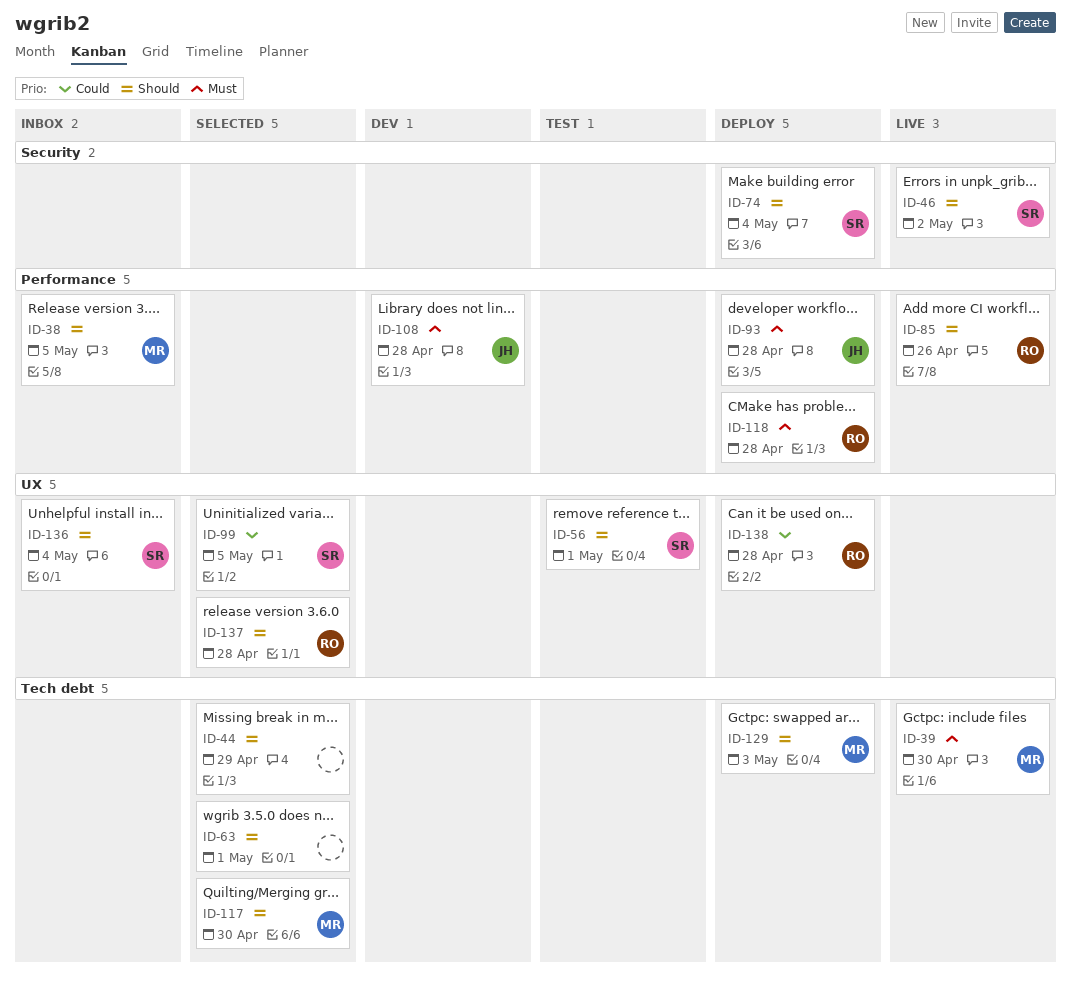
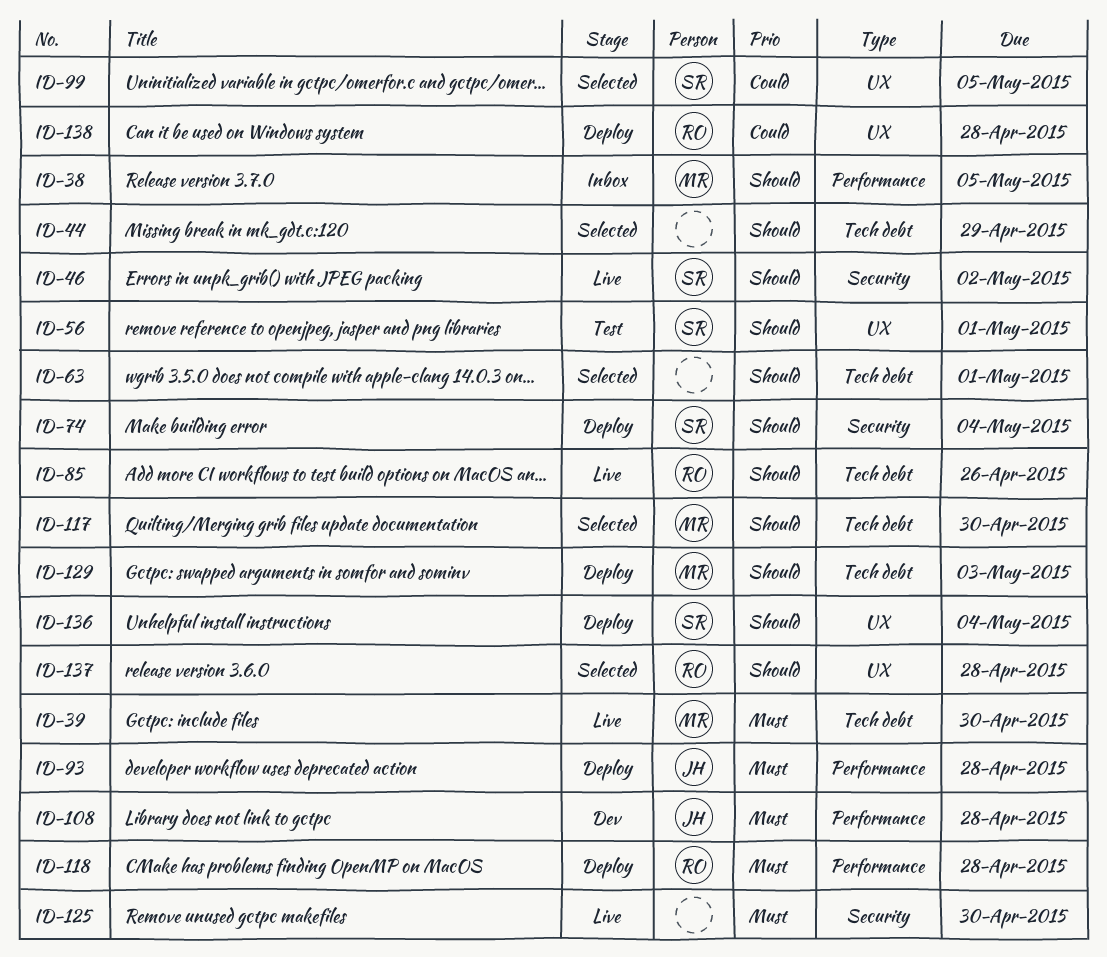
ID-85, label: Performance -> Tech debt
ID-125: none -> present
ID-136, status: Inbox -> Deploy

